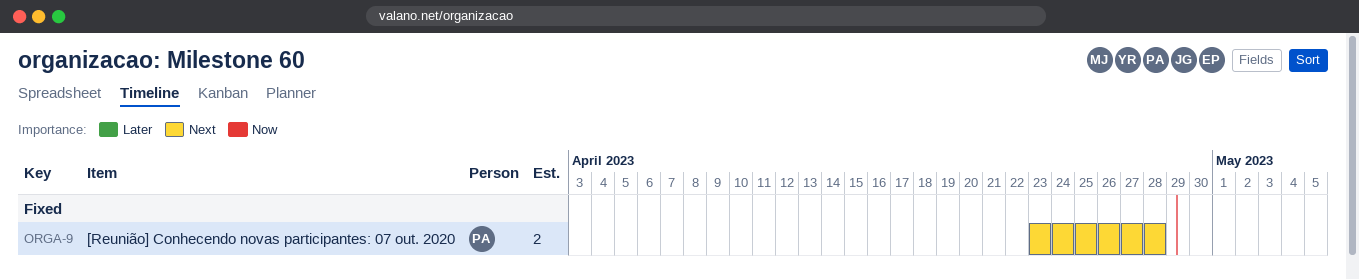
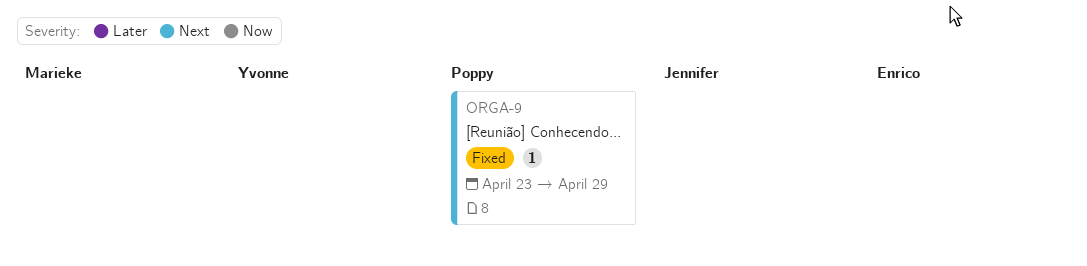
ORGA-9, estimate: 2 -> 1
ORGA-9, due: Apr 28 -> Apr 29

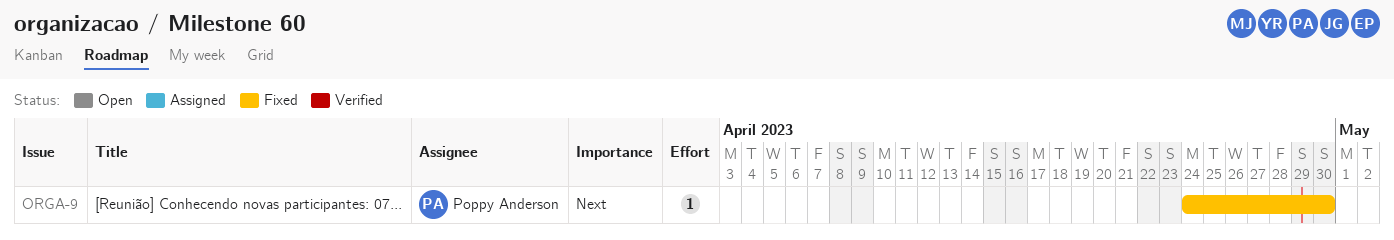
ORGA-9, start: Apr 23 -> Apr 24
ORGA-9, due: Apr 29 -> Apr 30

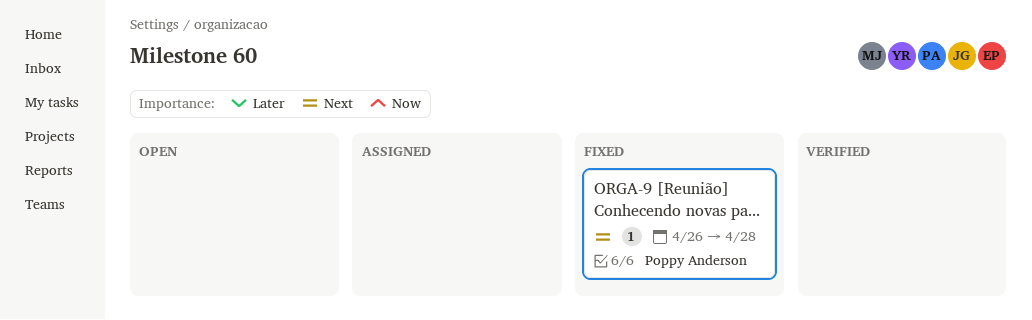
ORGA-9, start: Apr 24 -> Apr 26
ORGA-9, due: Apr 30 -> Apr 28

